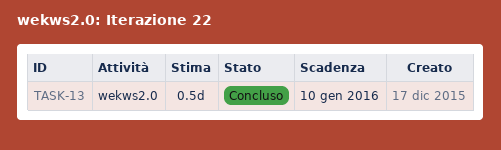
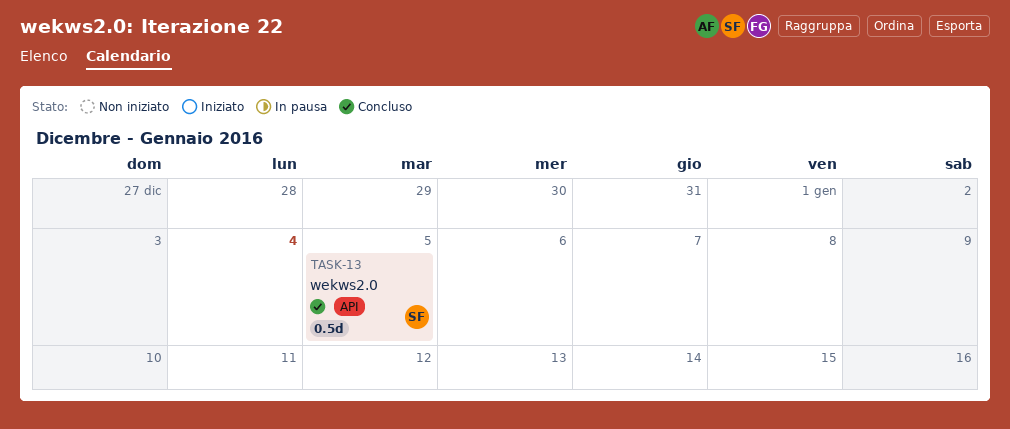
TASK-13, due: Jan 10 -> Jan 5

